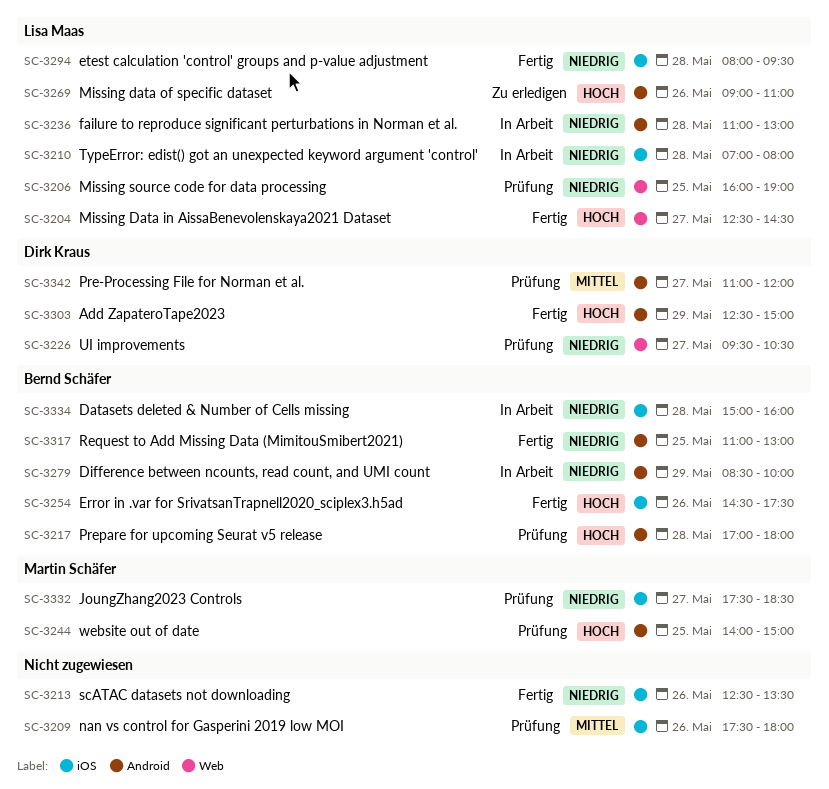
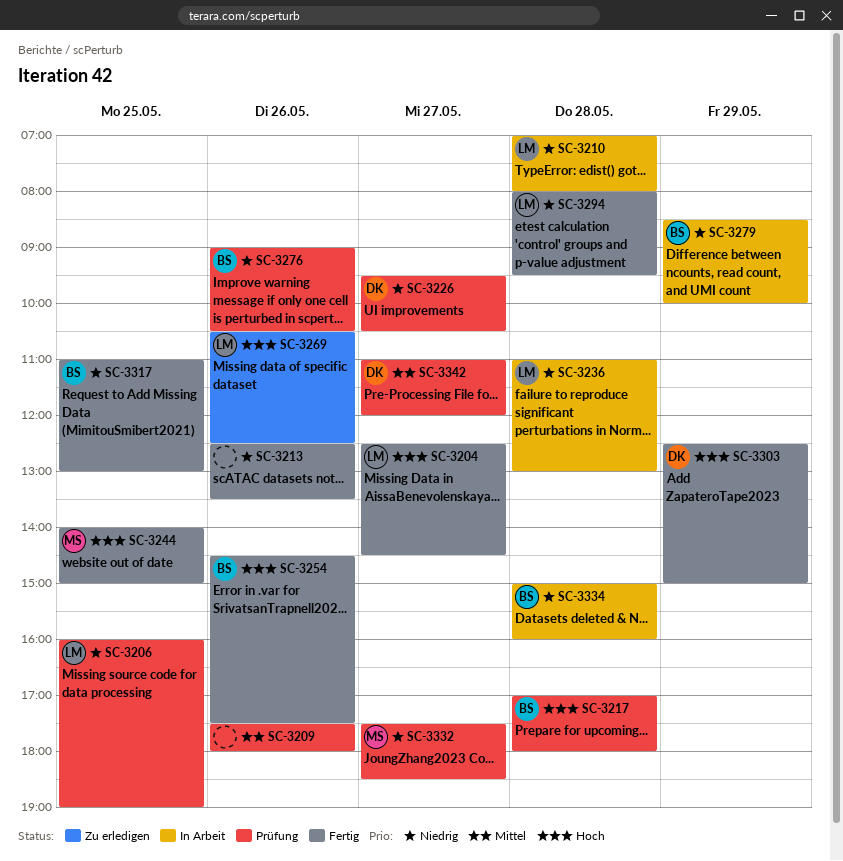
SC-3244, status: Prüfung -> Fertig
SC-3269, begins: 09:00 -> 10:30
SC-3269, ends: 11:00 -> 12:30
SC-3276: none -> present

